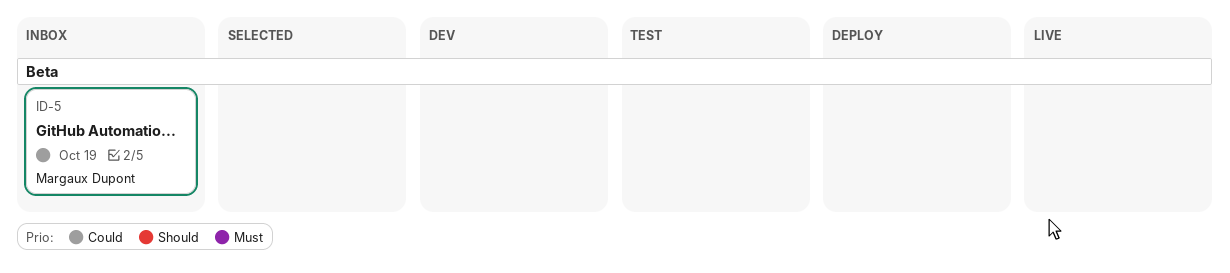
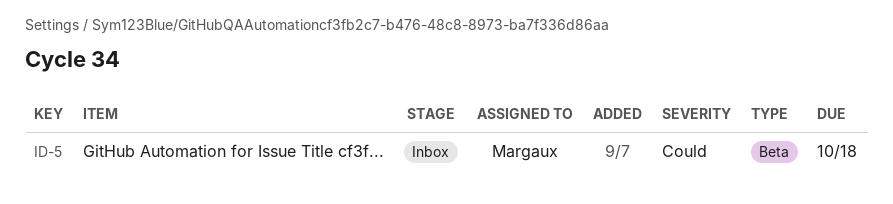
ID-5, due: Oct 19 -> Oct 18

